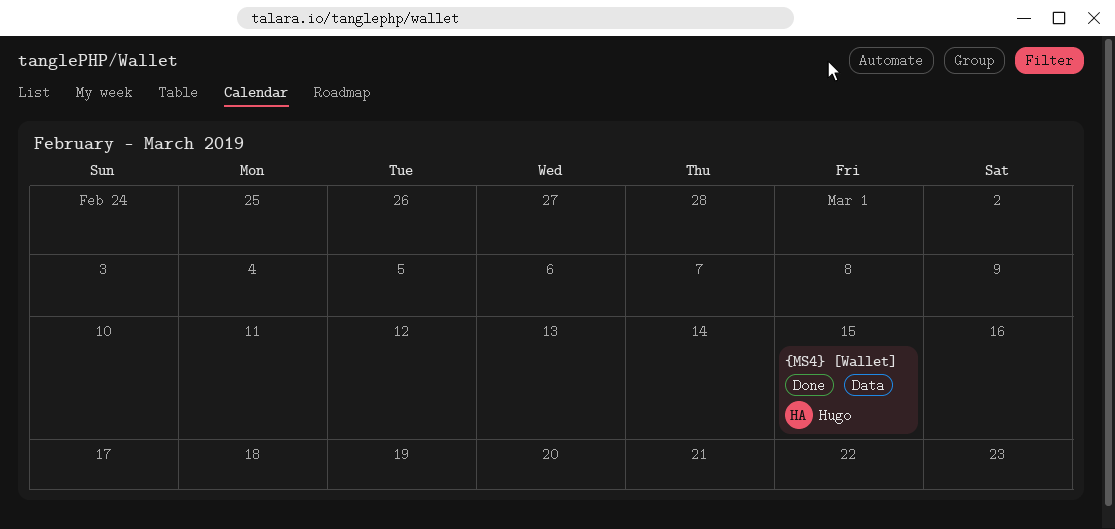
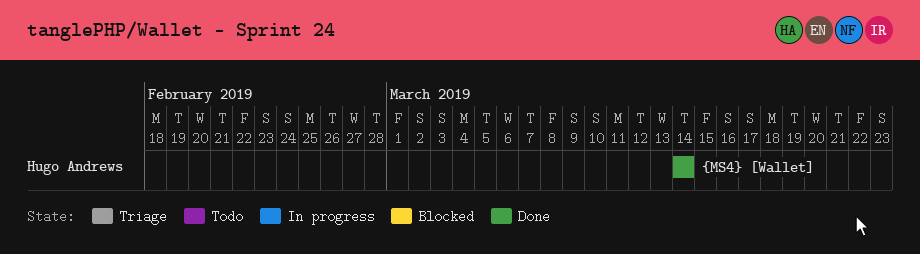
{MS4} [Wallet], due: Mar 15 -> Mar 14

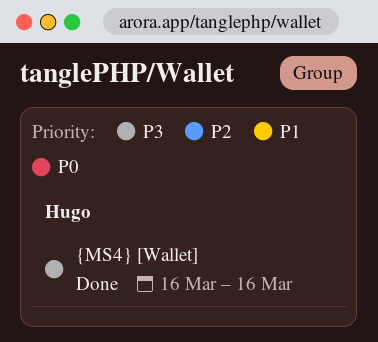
{MS4} [Wallet], start: Mar 14 -> Mar 16
{MS4} [Wallet], due: Mar 14 -> Mar 16

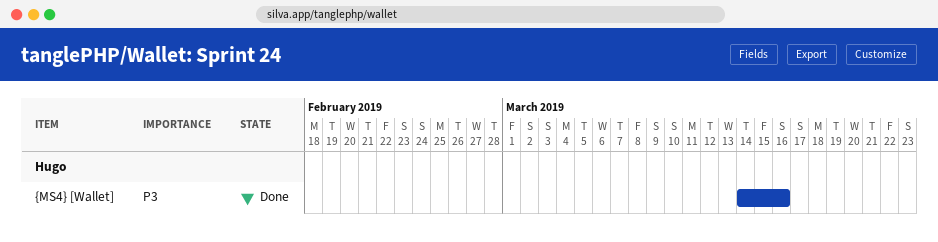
{MS4} [Wallet], start: Mar 16 -> Mar 14

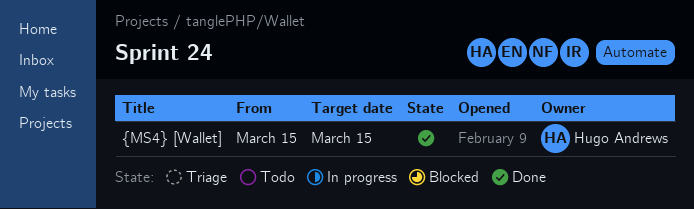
{MS4} [Wallet], start: Mar 14 -> Mar 15
{MS4} [Wallet], due: Mar 16 -> Mar 15

